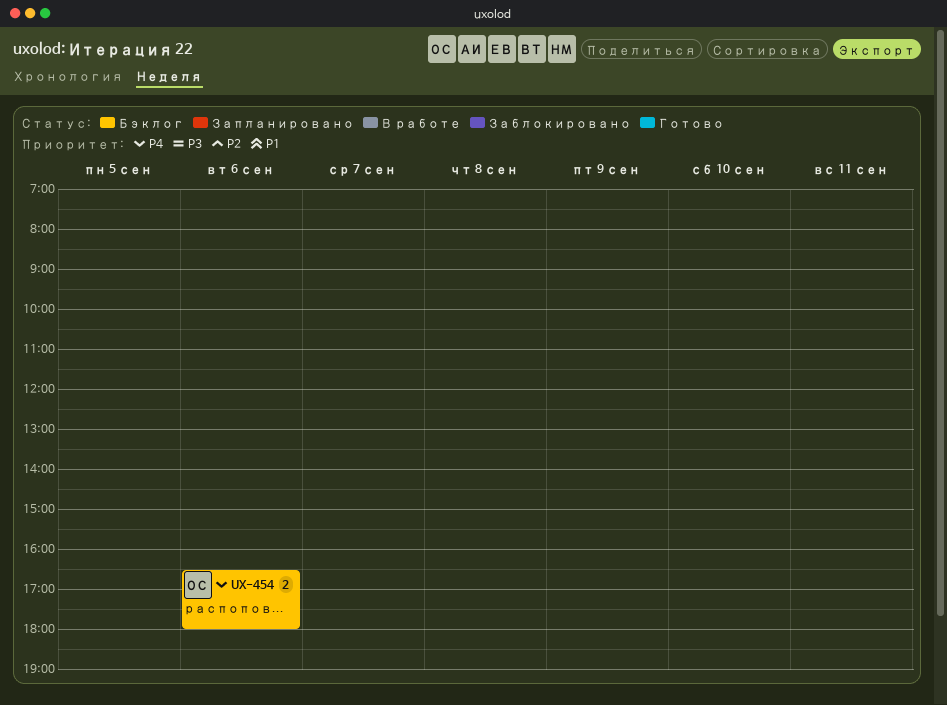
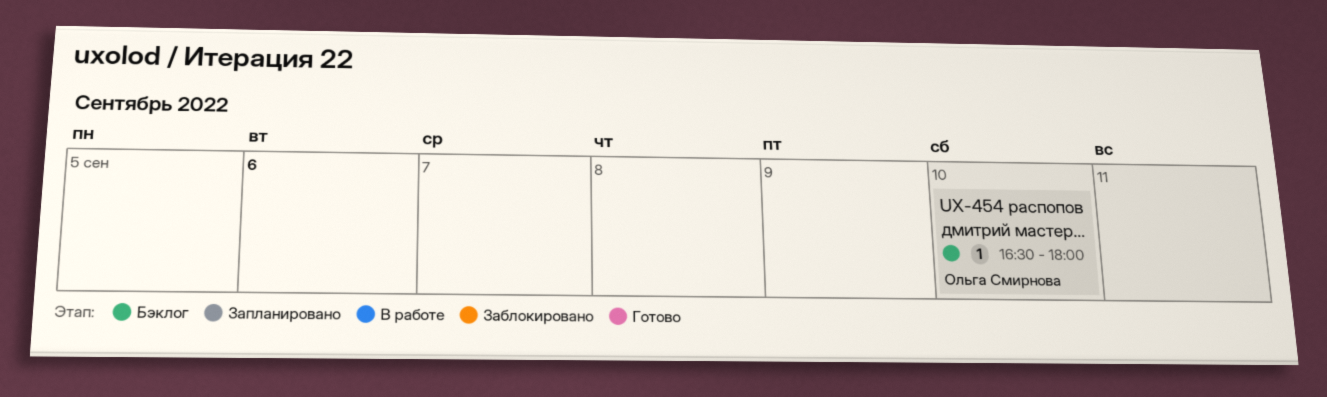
UX-454, estimate: 2 -> 1
UX-454, day: Sep 6 -> Sep 10

